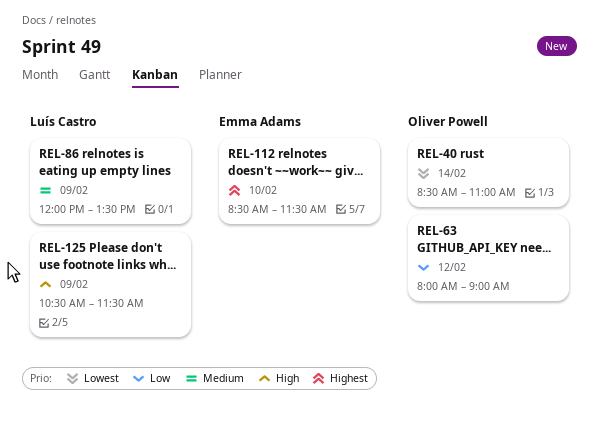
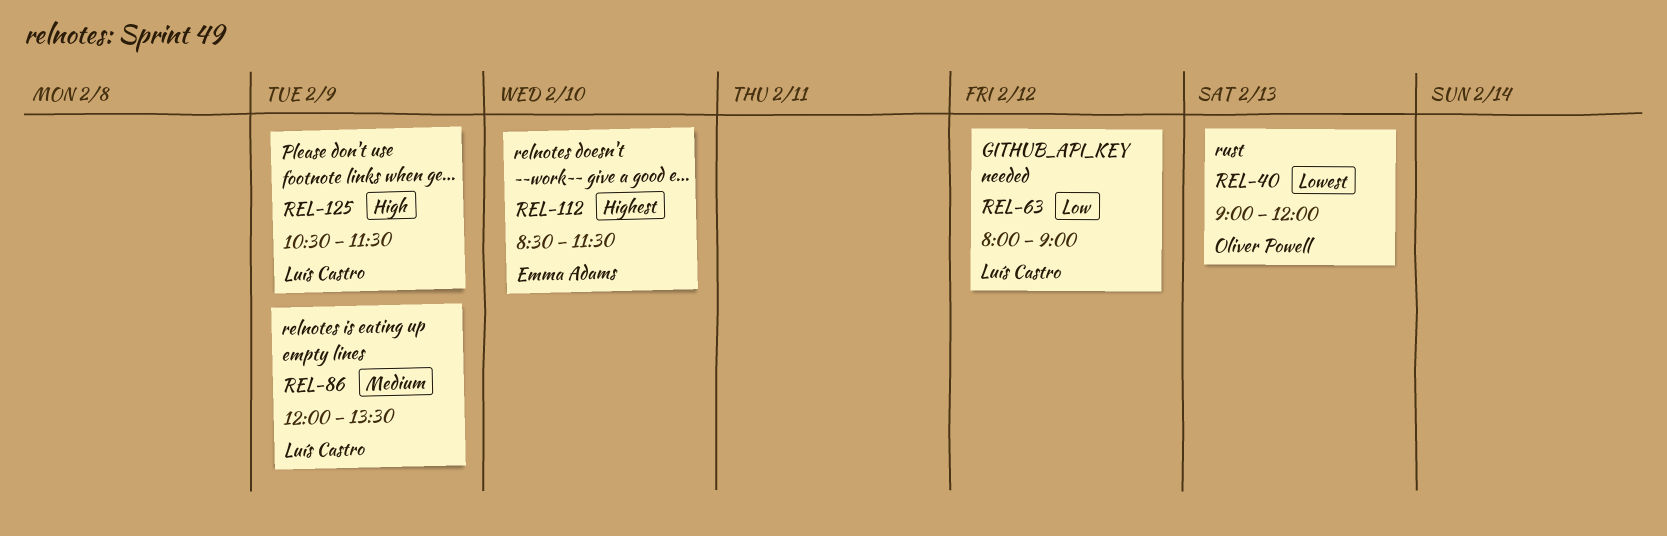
REL-40, day: Feb 14 -> Feb 13
REL-40, begins: 08:30 -> 09:00
REL-40, ends: 11:00 -> 12:00
REL-63, owner: Oliver Powell -> Luís Castro

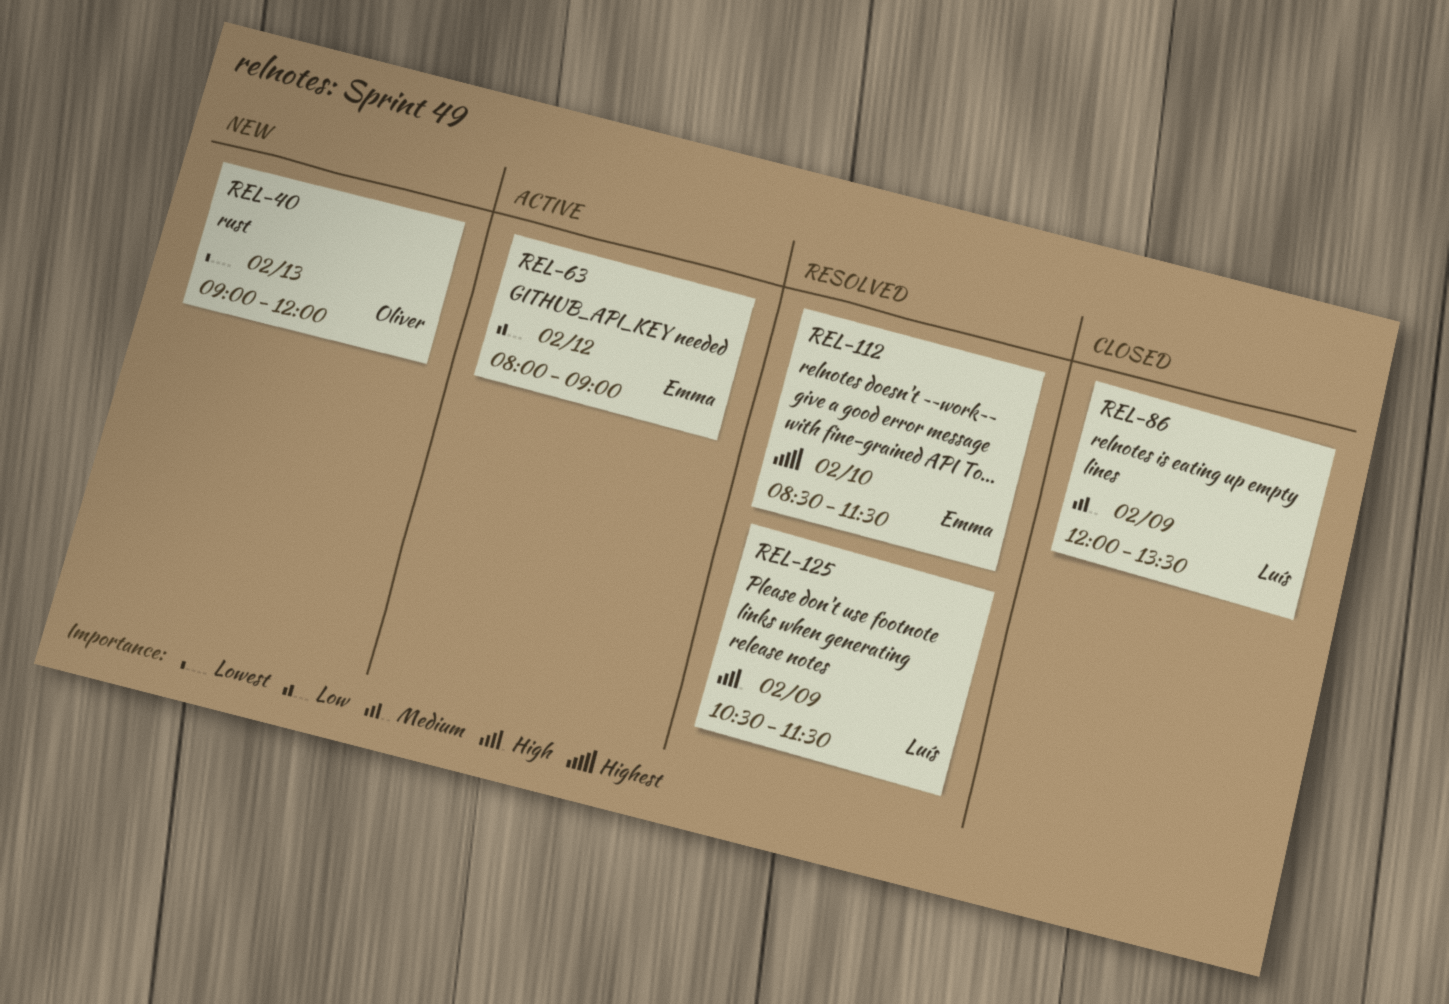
REL-63, owner: Luís Castro -> Emma Adams

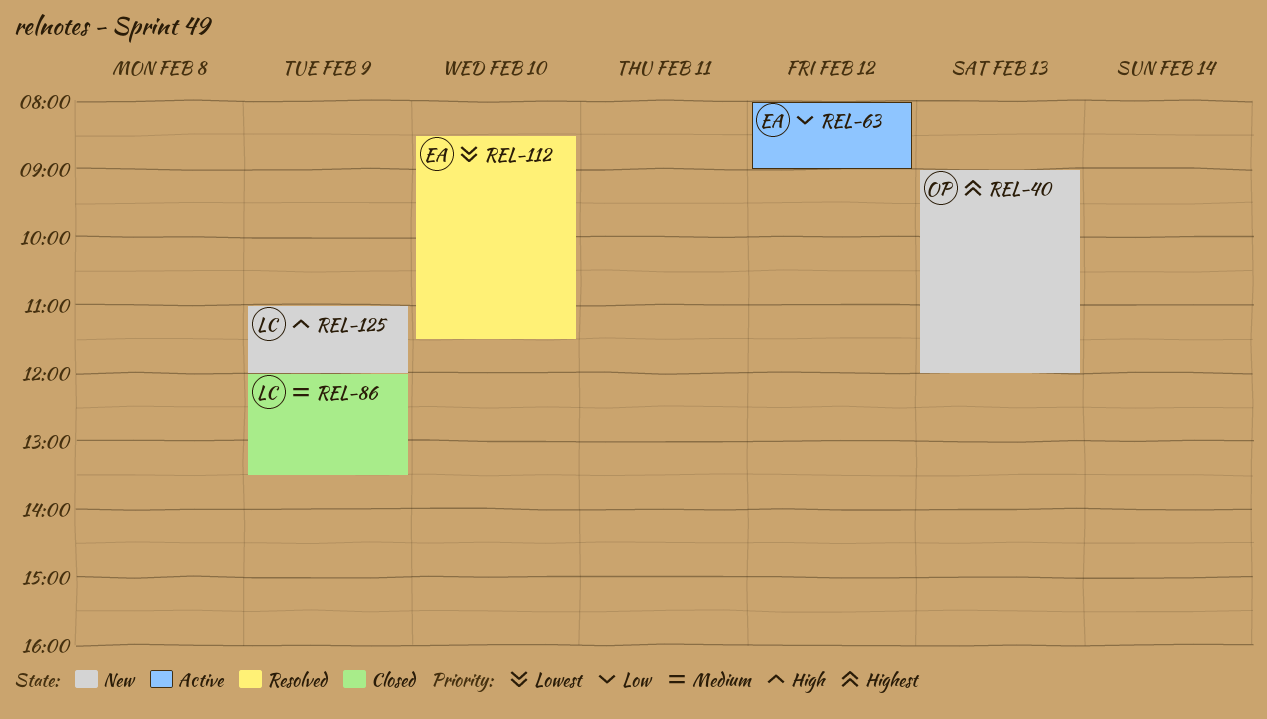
REL-40, priority: Lowest -> Highest
REL-112, priority: Highest -> Lowest
REL-125, status: Resolved -> New
REL-125, begins: 10:30 -> 11:00
REL-125, ends: 11:30 -> 12:00

